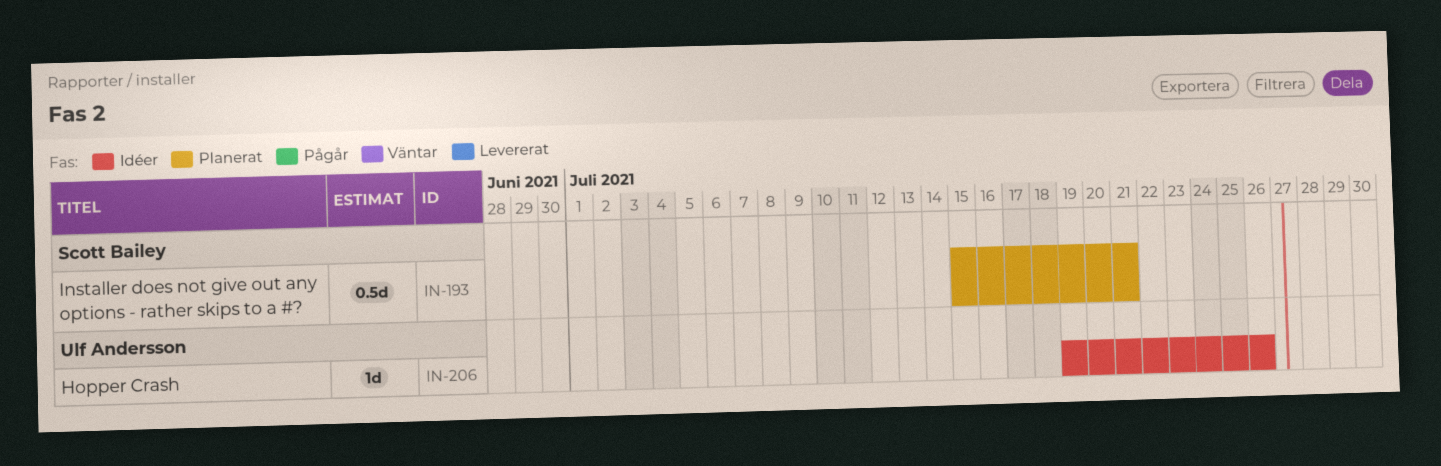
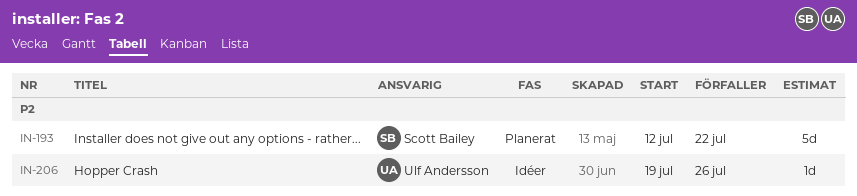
IN-193, estimate: 0.5d -> 5d
IN-193, start: Jul 15 -> Jul 12
IN-193, due: Jul 21 -> Jul 22

